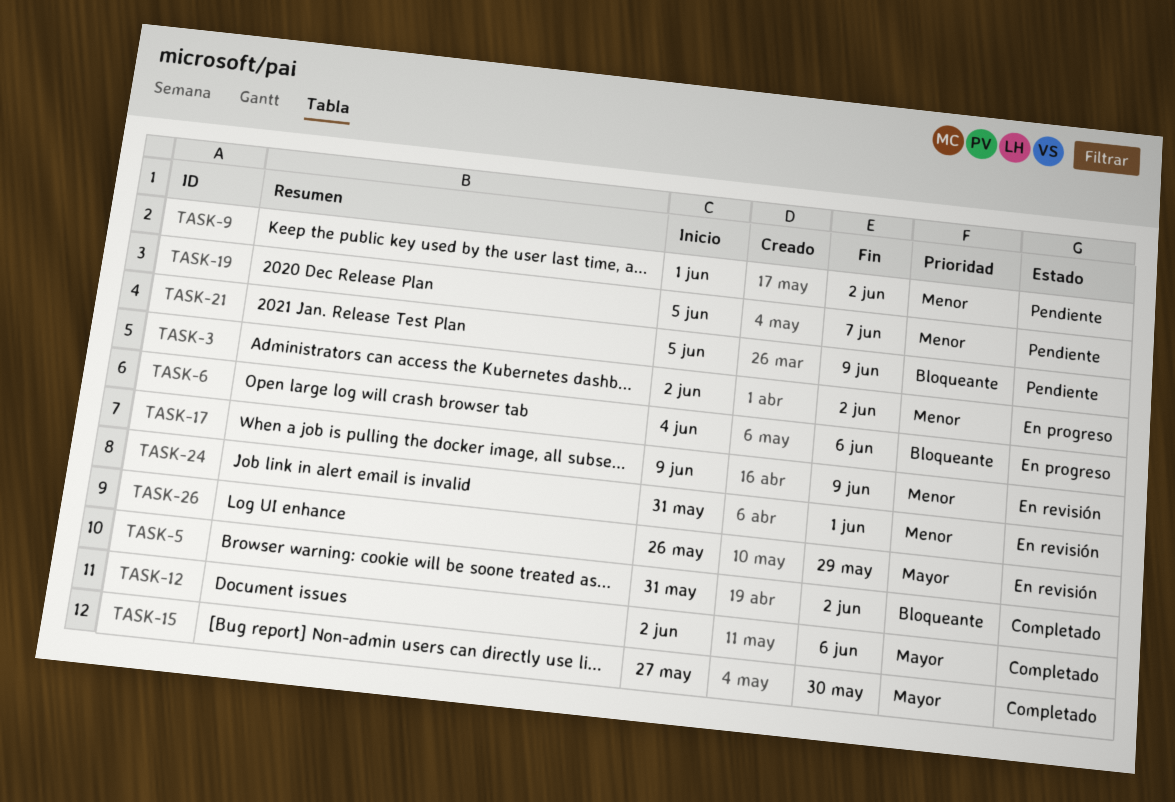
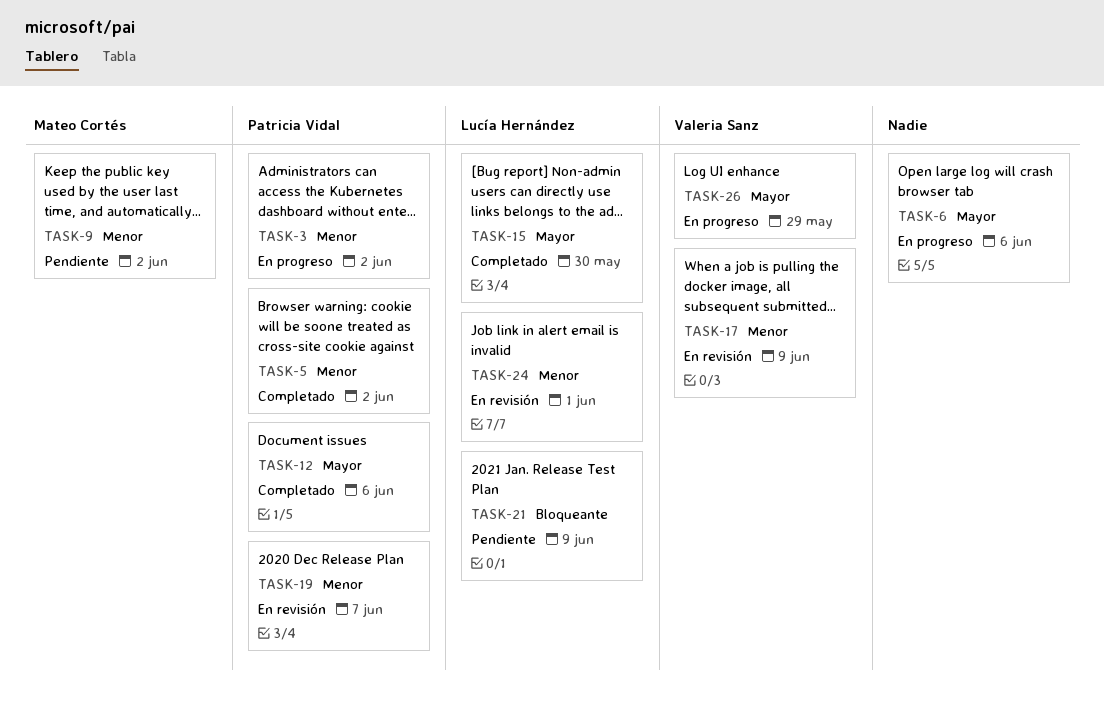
TASK-5, priority: Bloqueante -> Menor
TASK-6, priority: Bloqueante -> Mayor
TASK-19, status: Pendiente -> En revisión
TASK-26, status: En revisión -> En progreso

